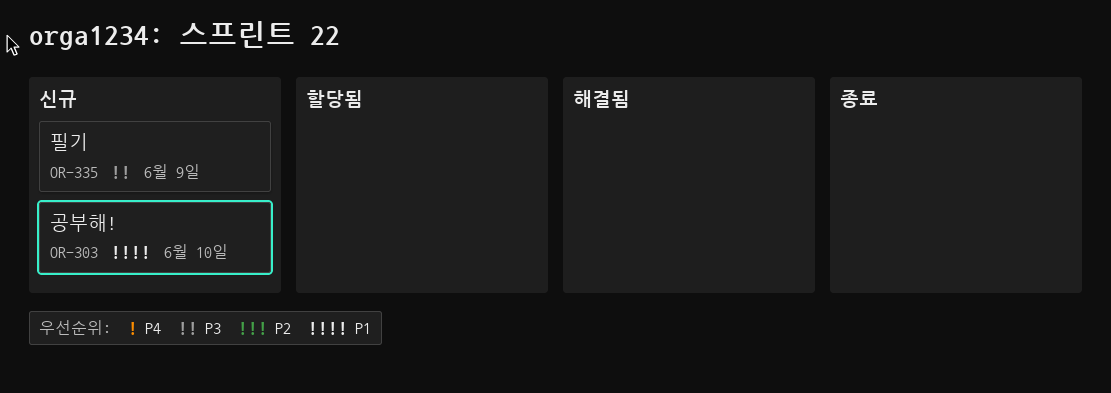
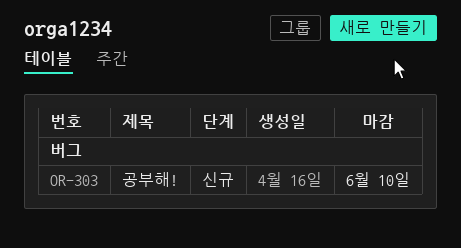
OR-335: present -> none

